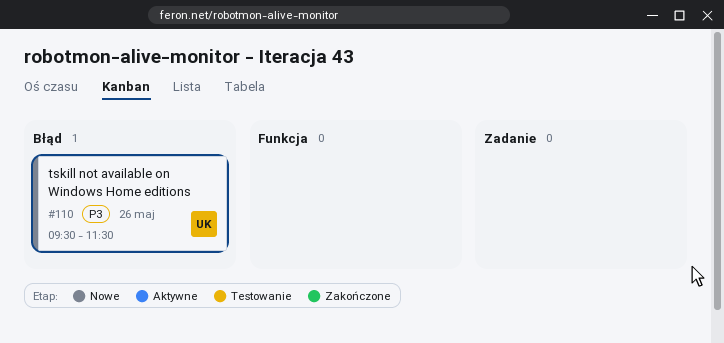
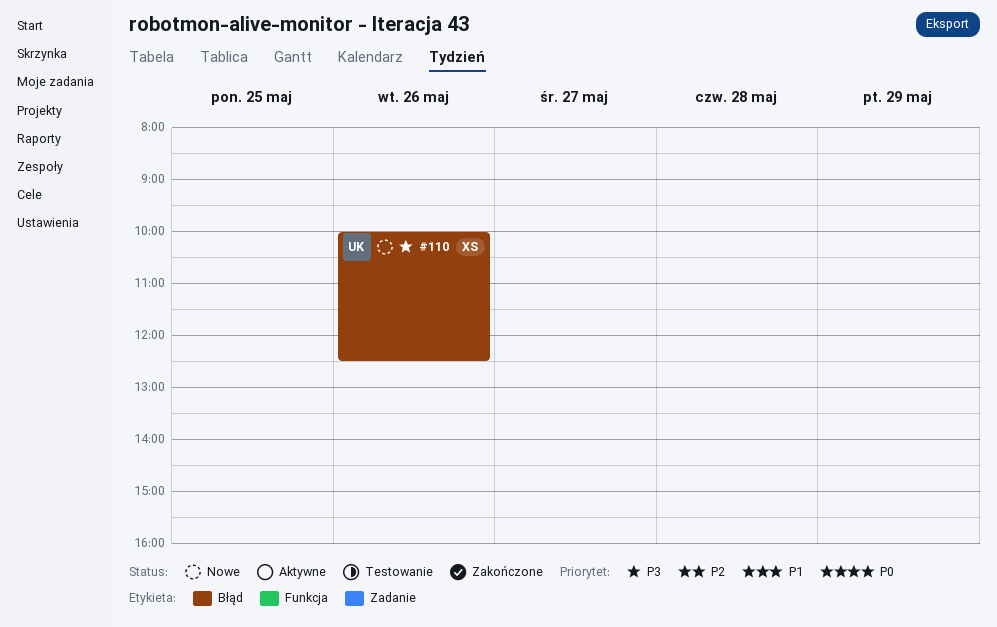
#110, begins: 09:30 -> 10:00
#110, ends: 11:30 -> 12:30

